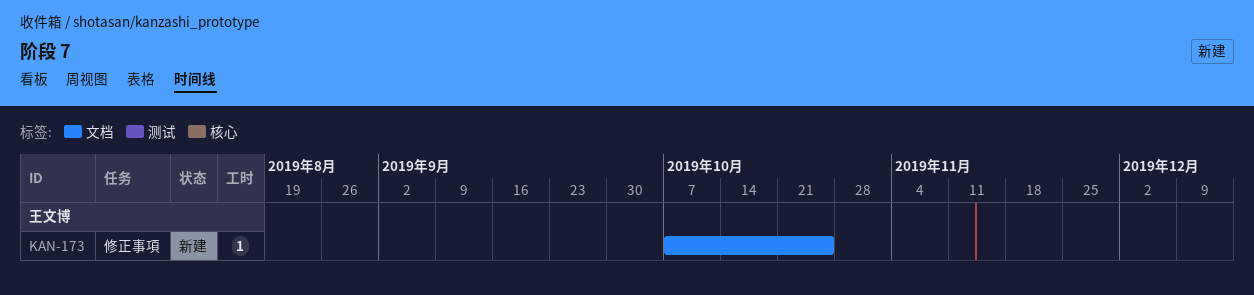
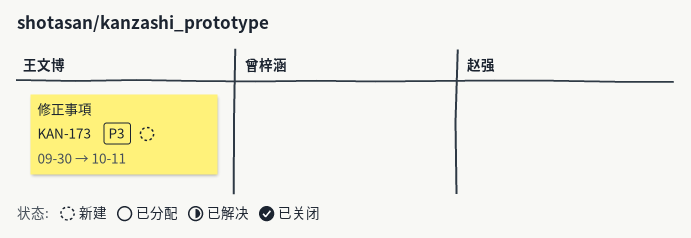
KAN-173, start: Oct 7 -> Sep 30
KAN-173, due: Oct 25 -> Oct 11

